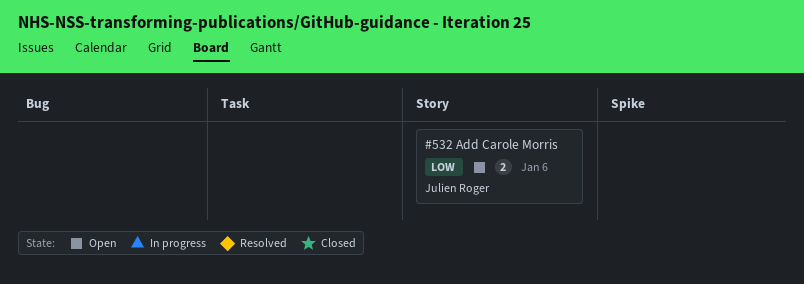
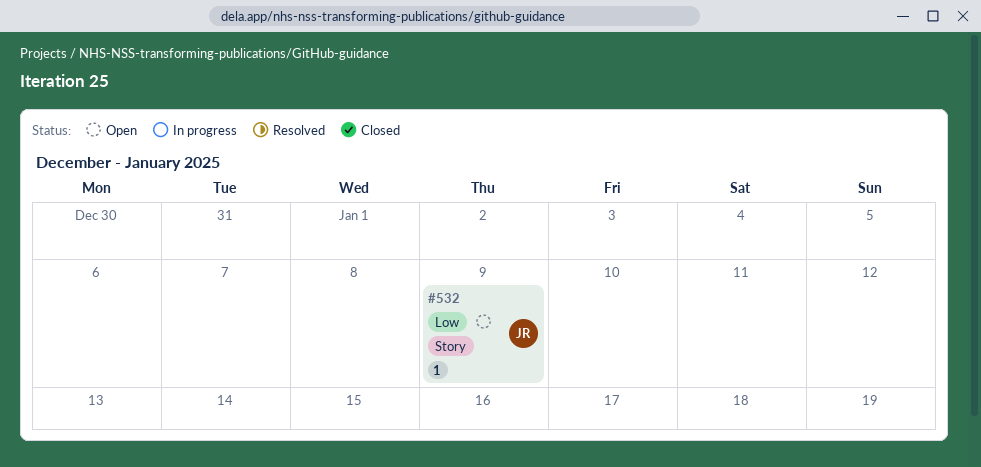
#532, estimate: 2 -> 1
#532, due: Jan 6 -> Jan 9

